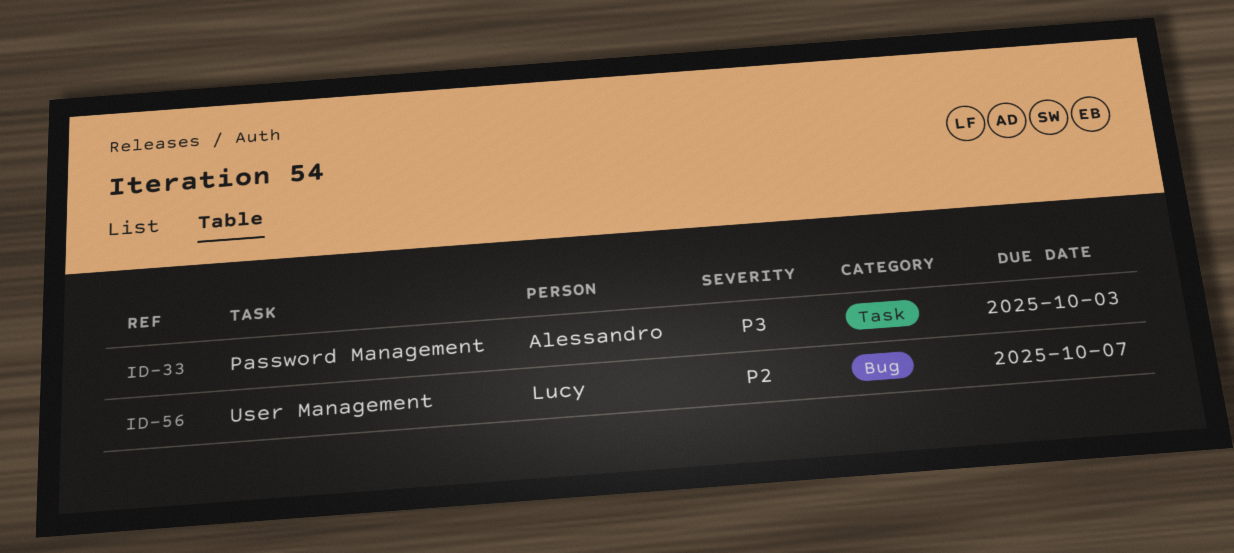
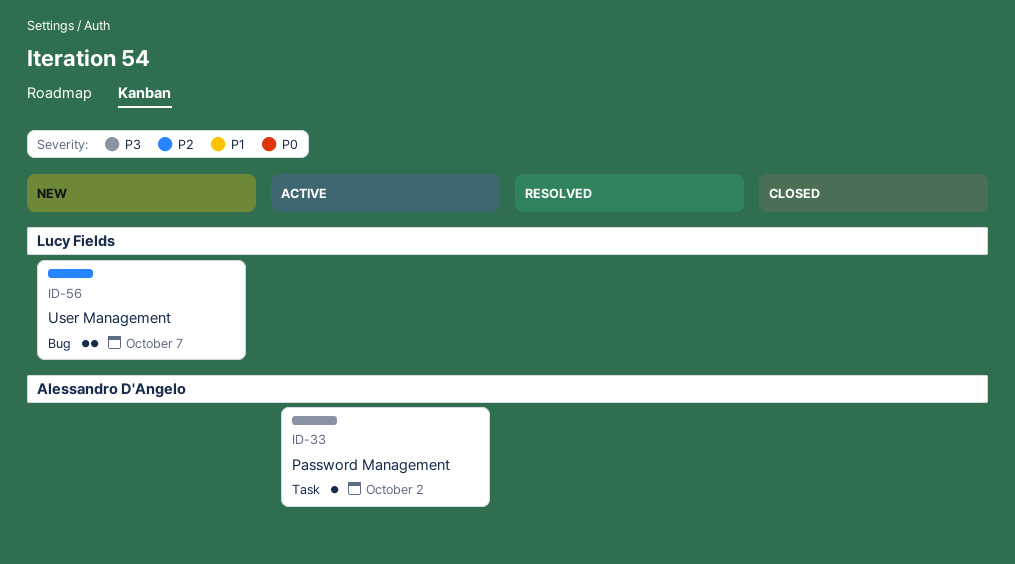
ID-33, due: Oct 3 -> Oct 2

